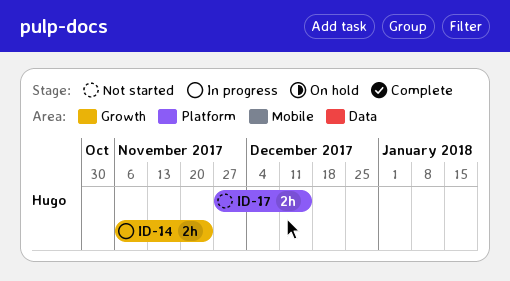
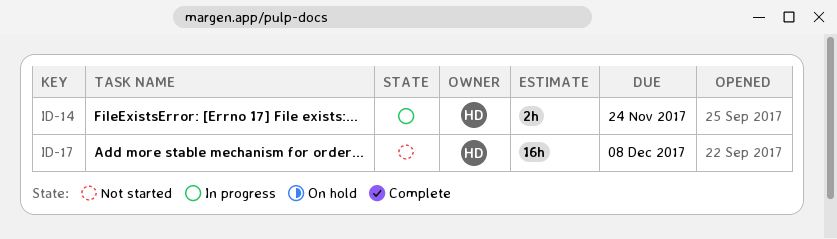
ID-17, estimate: 2h -> 16h
ID-17, due: Dec 15 -> Dec 8

